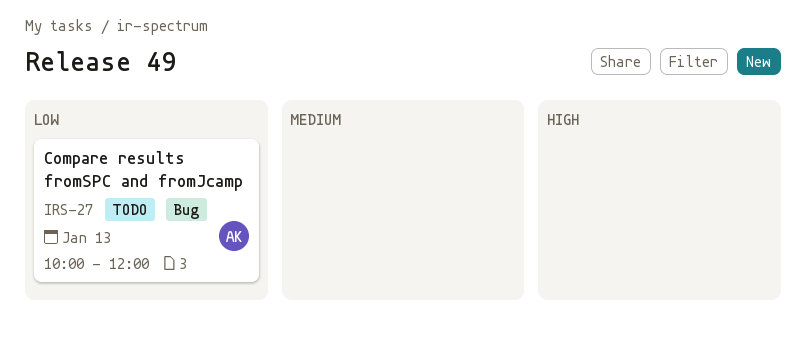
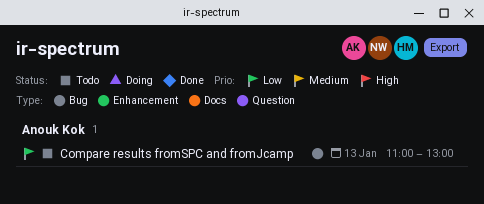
Compare results fromSPC and fromJcamp, begins: 10:00 -> 11:00
Compare results fromSPC and fromJcamp, ends: 12:00 -> 13:00

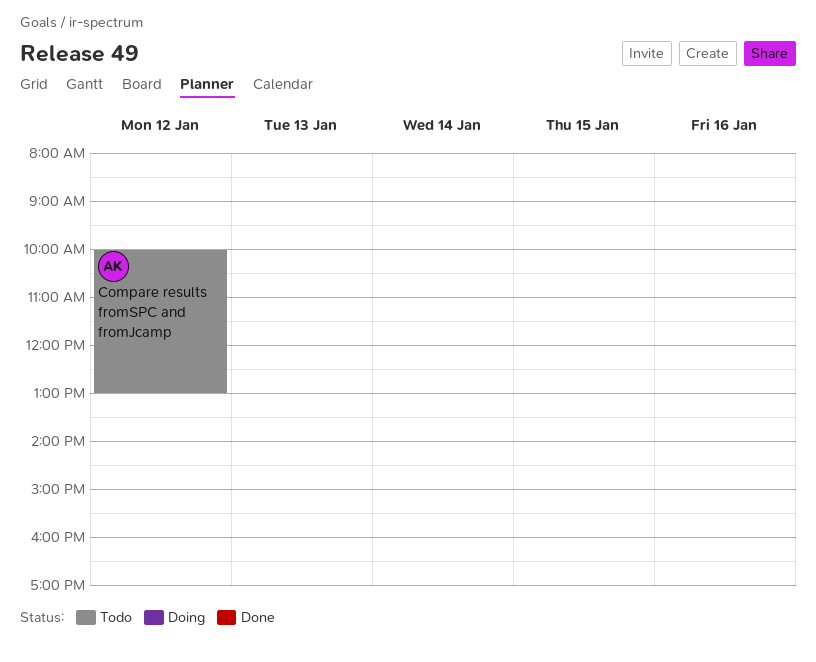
Compare results fromSPC and fromJcamp, day: Jan 13 -> Jan 12
Compare results fromSPC and fromJcamp, begins: 11:00 -> 10:00

